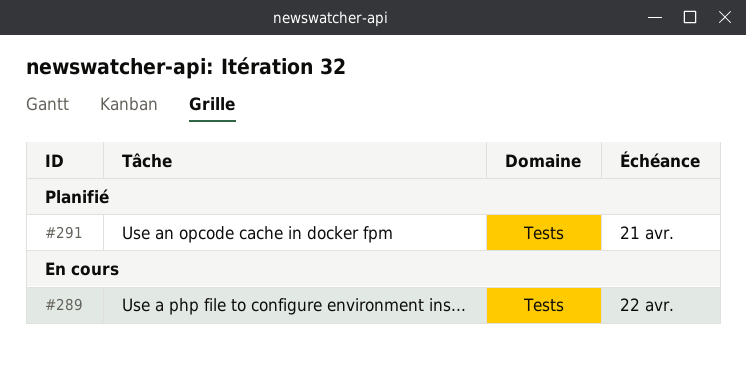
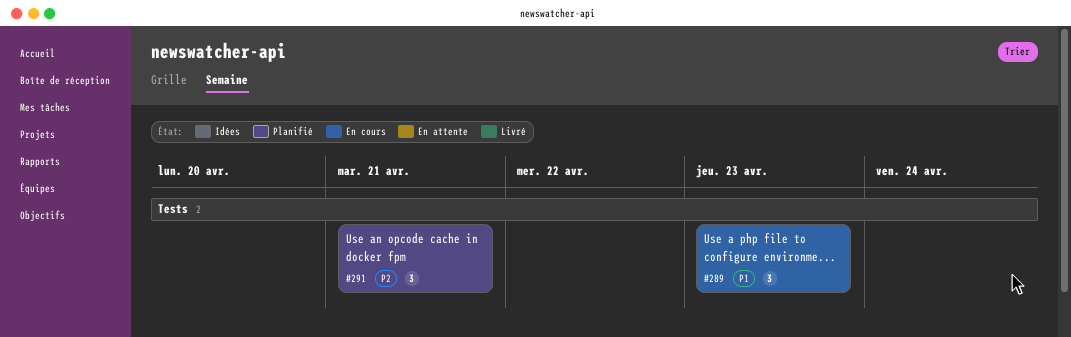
#289, due: Apr 22 -> Apr 23

